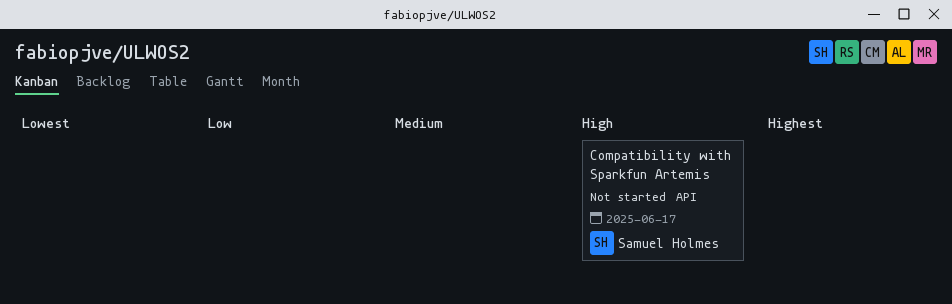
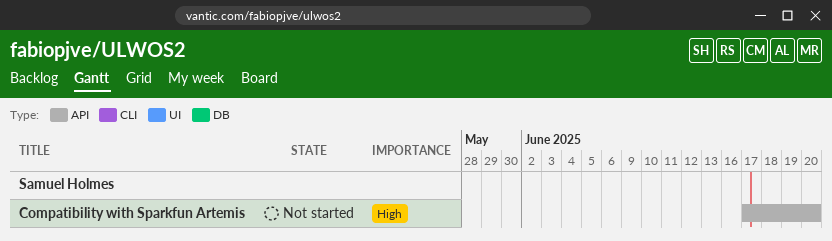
Compatibility with Sparkfun Artemis, due: Jun 17 -> Jun 20

